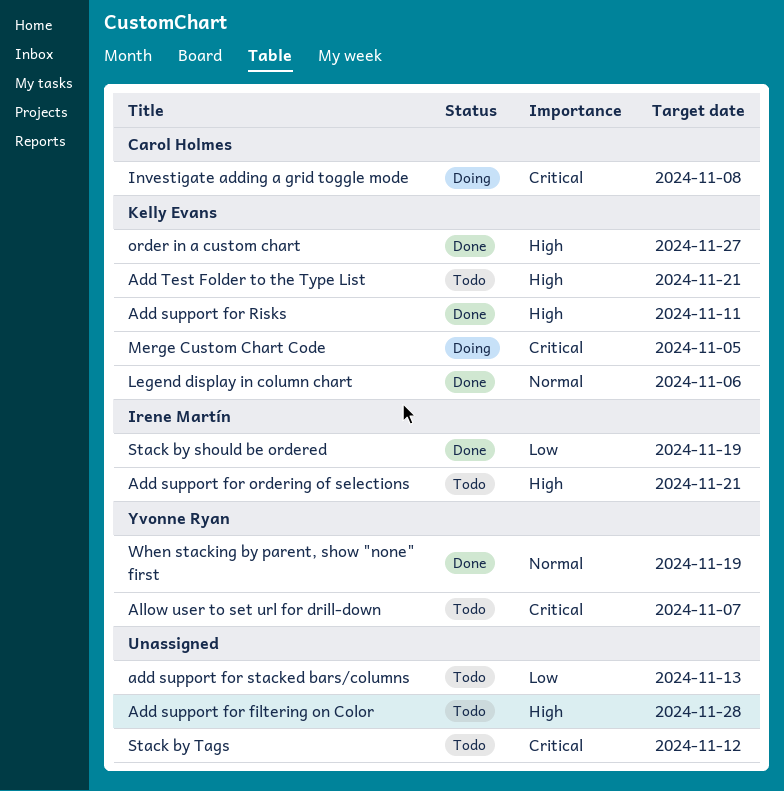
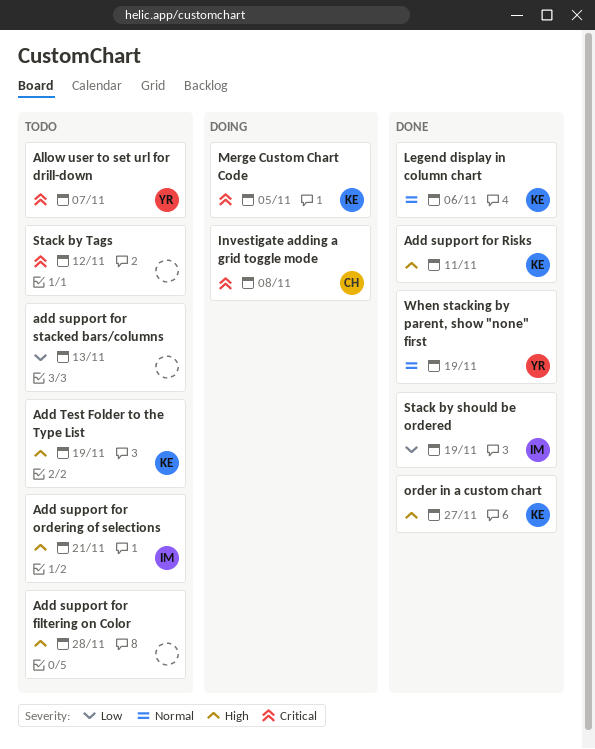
Add Test Folder to the Type List, due: Nov 21 -> Nov 19

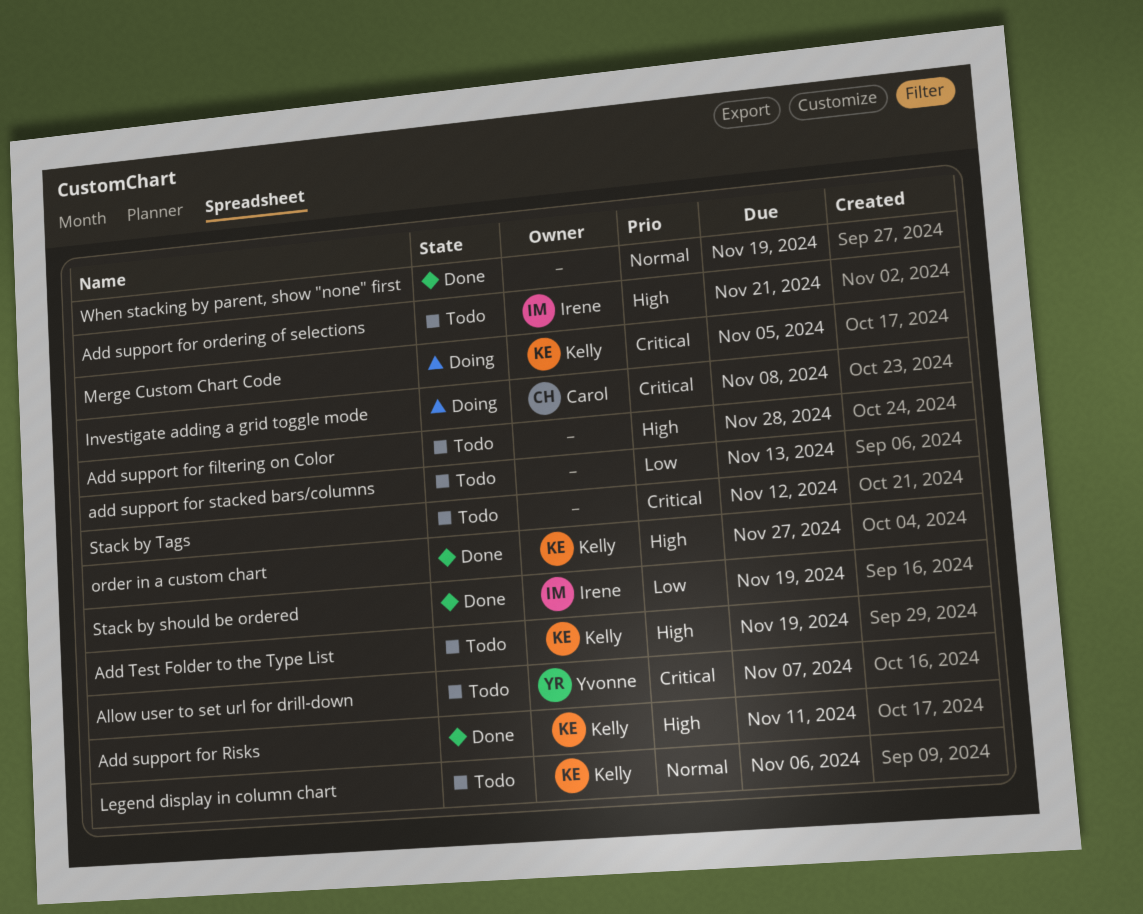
Legend display in column chart, status: Done -> Todo
When stacking by parent, show "none" first, owner: Yvonne -> none

